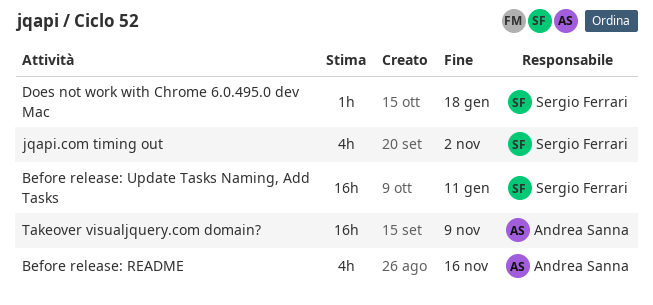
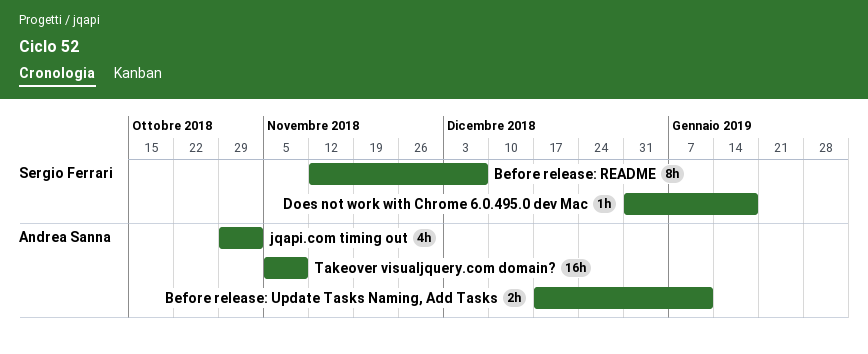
Before release: README, owner: Andrea Sanna -> Sergio Ferrari
Before release: README, estimate: 4h -> 8h
Before release: README, due: Nov 16 -> Dec 7
Before release: Update Tasks Naming, Add Tasks, owner: Sergio Ferrari -> Andrea Sanna
Before release: Update Tasks Naming, Add Tasks, estimate: 16h -> 2h
jqapi.com timing out, owner: Sergio Ferrari -> Andrea Sanna

